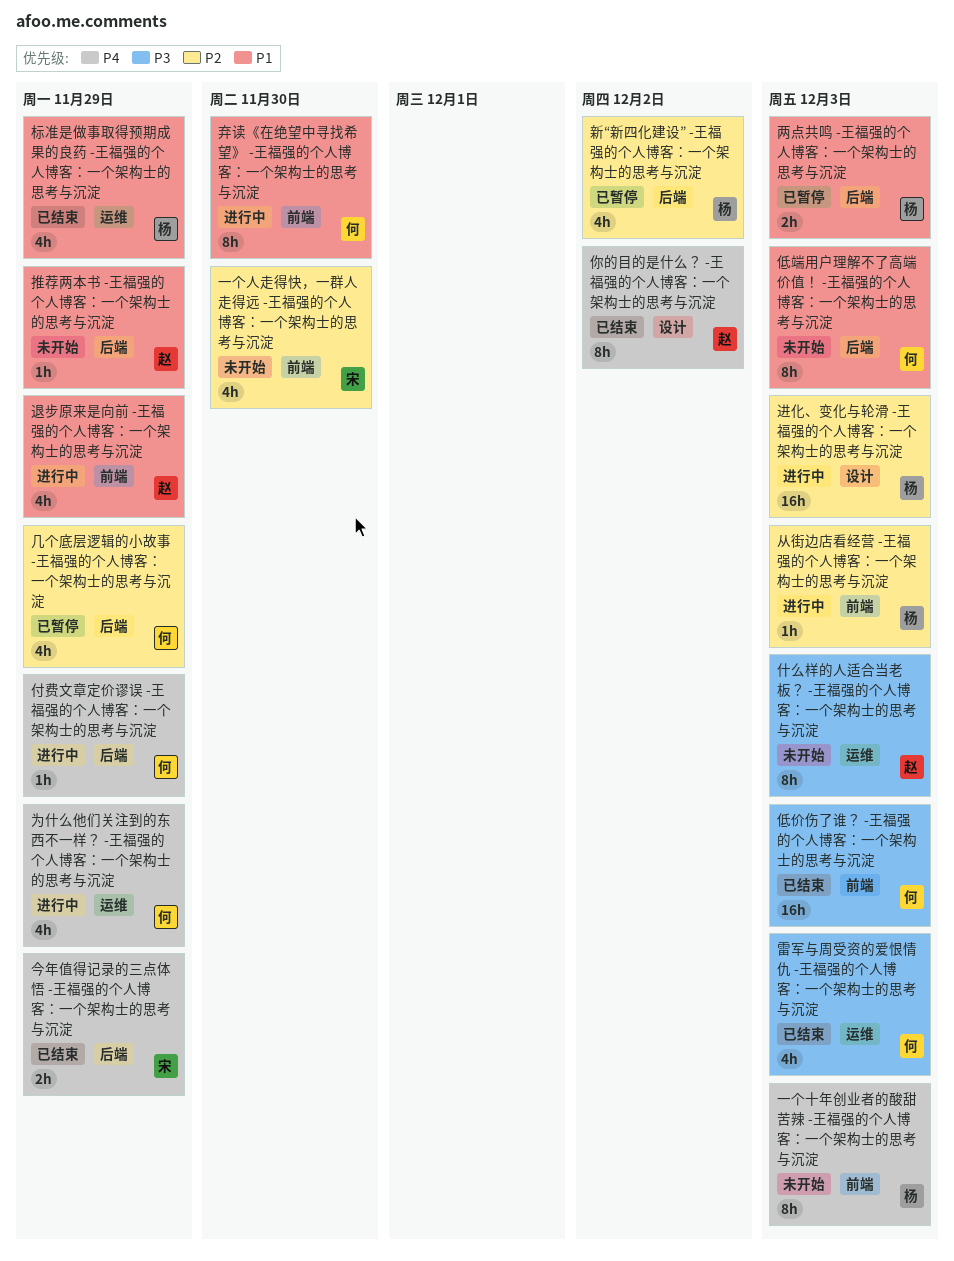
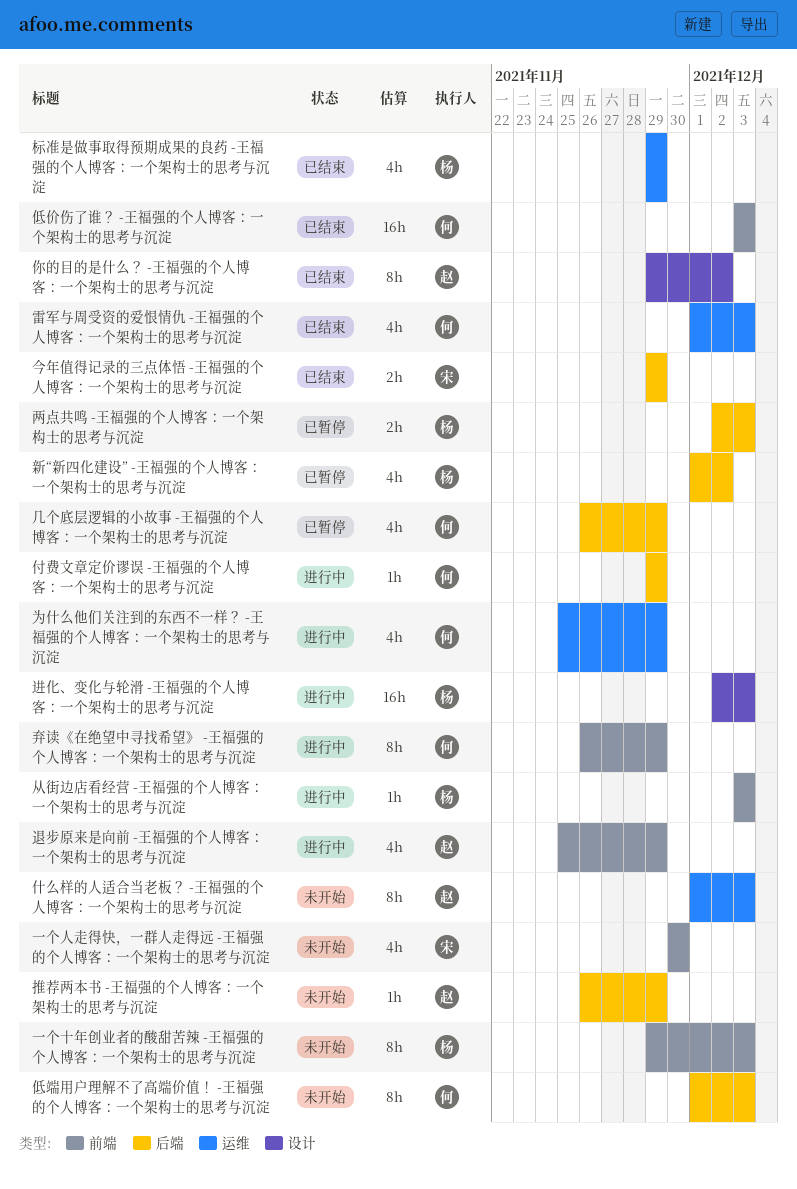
弃读《在绝望中寻找希望》 -王福强的个人博客：一个架构士的思考与沉淀, due: Nov 30 -> Nov 29

